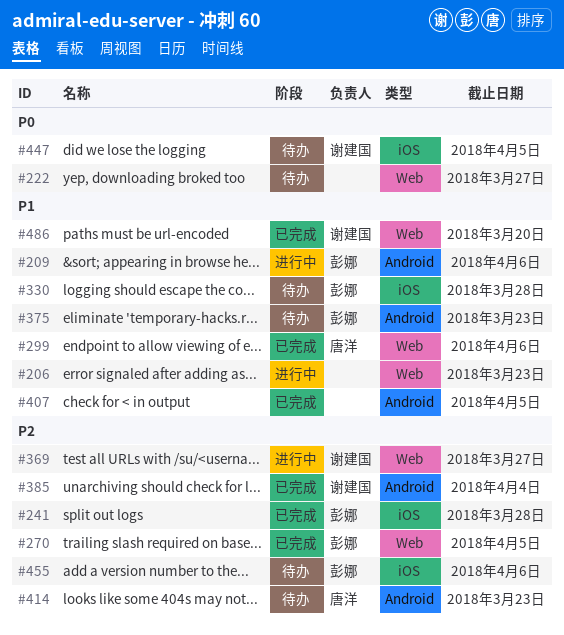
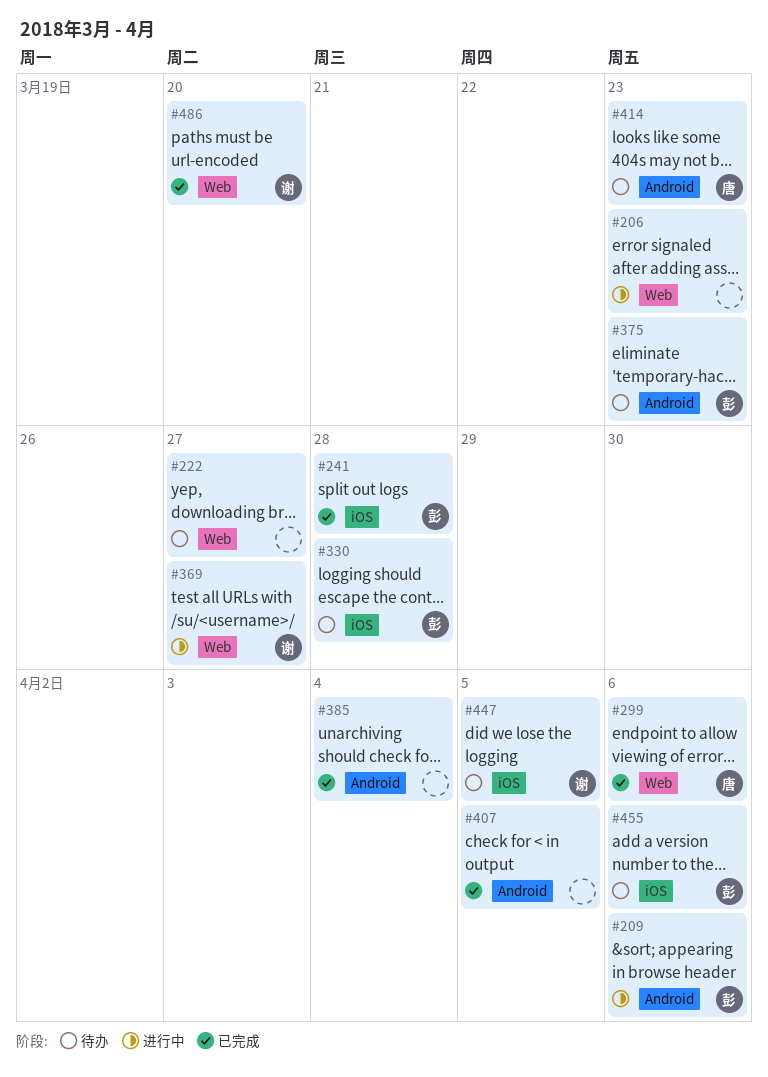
#270: present -> none
#385, owner: 谢建国 -> none

